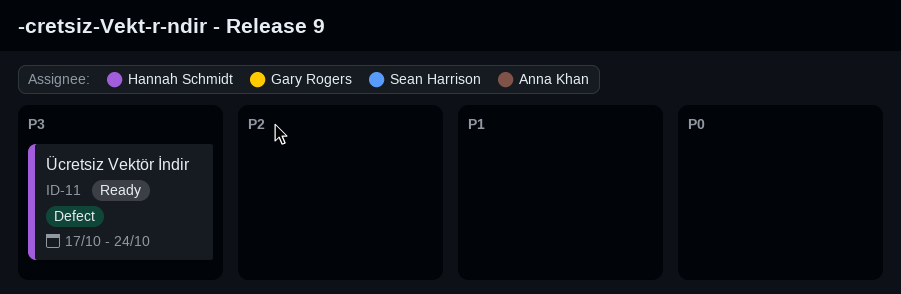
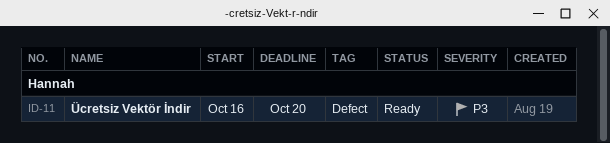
ID-11, start: Oct 17 -> Oct 16
ID-11, due: Oct 24 -> Oct 20

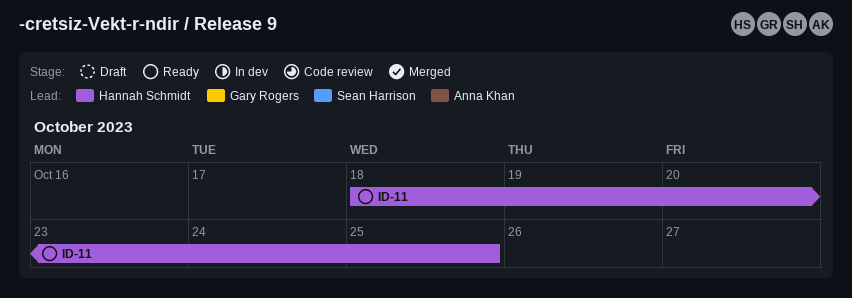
ID-11, start: Oct 16 -> Oct 18
ID-11, due: Oct 20 -> Oct 25

